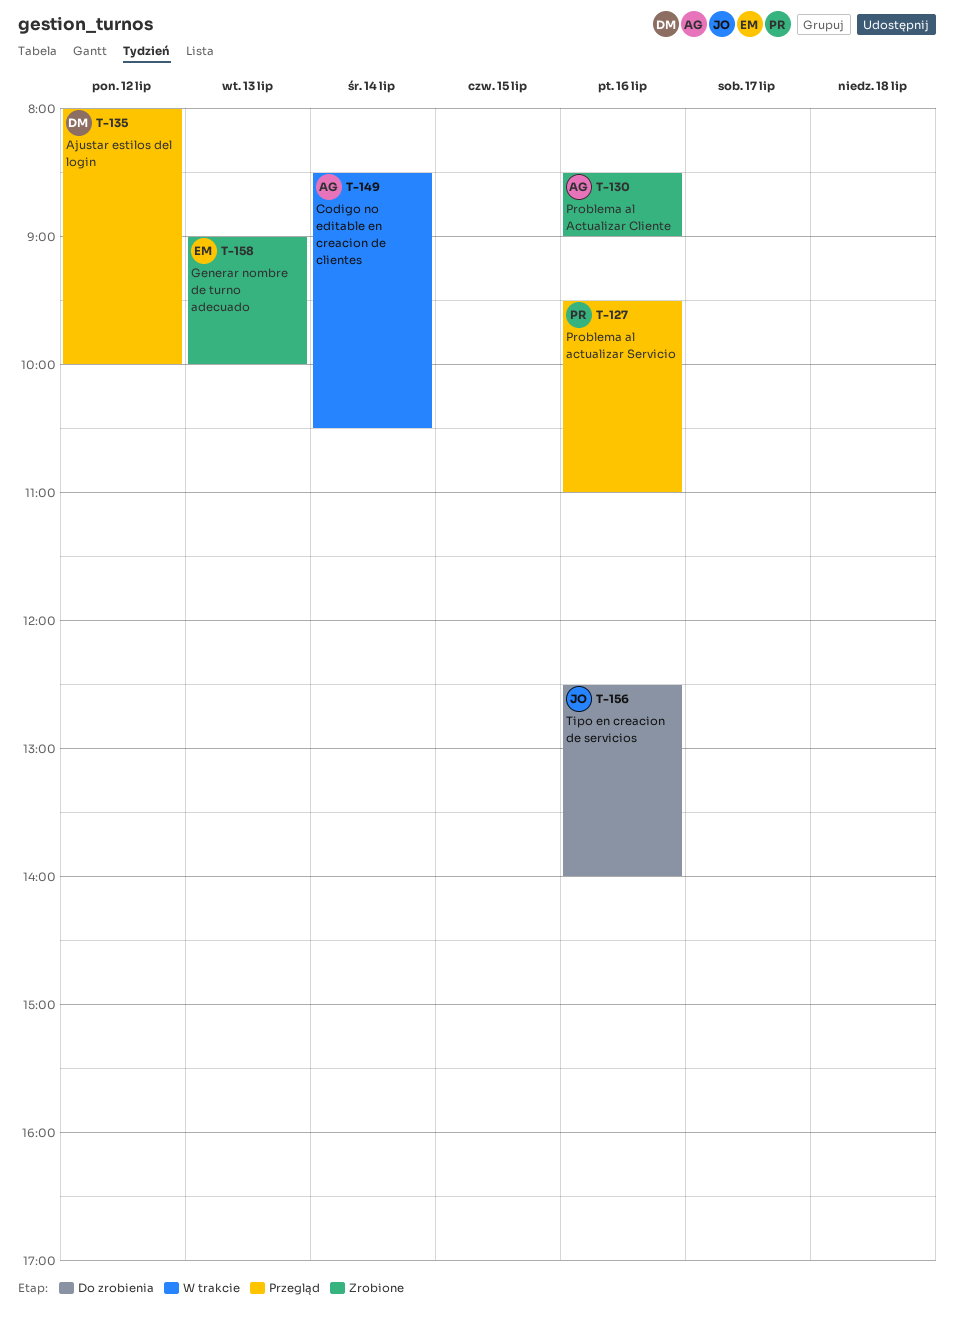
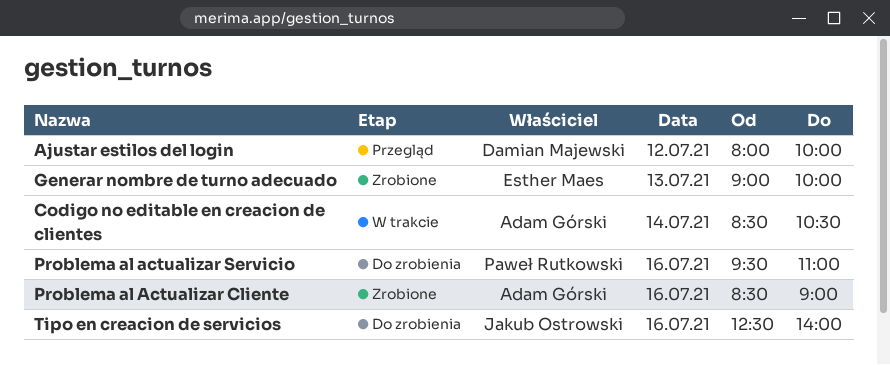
Problema al actualizar Servicio, status: Przegląd -> Do zrobienia

